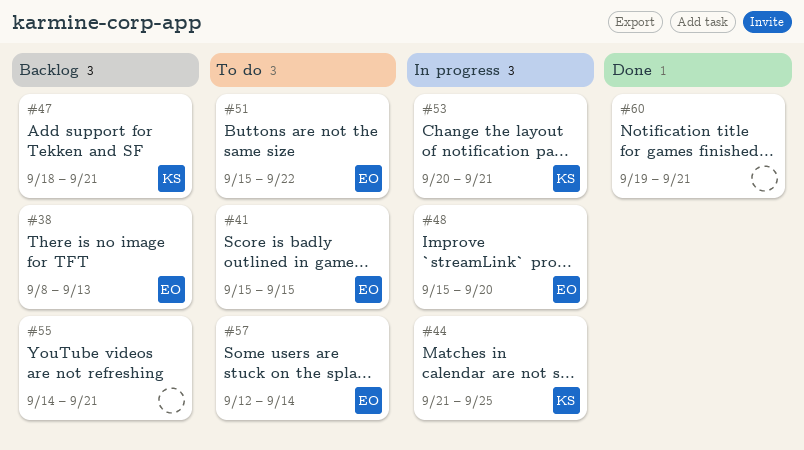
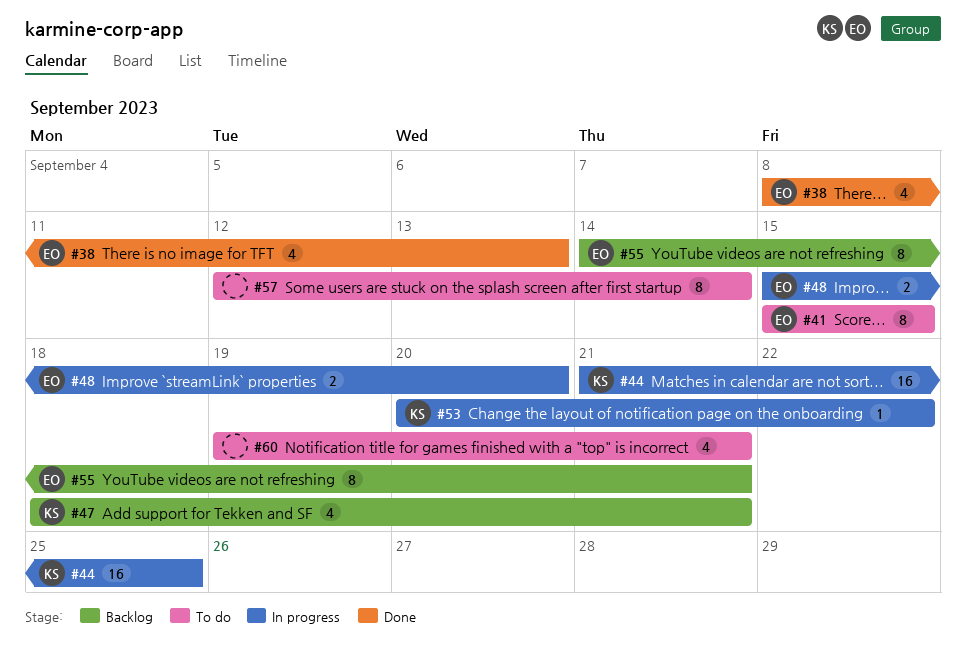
#38, status: Backlog -> Done
#51: present -> none
#53, due: Sep 21 -> Sep 22
#55, owner: none -> EO
#57, owner: EO -> none
#60, status: Done -> To do

